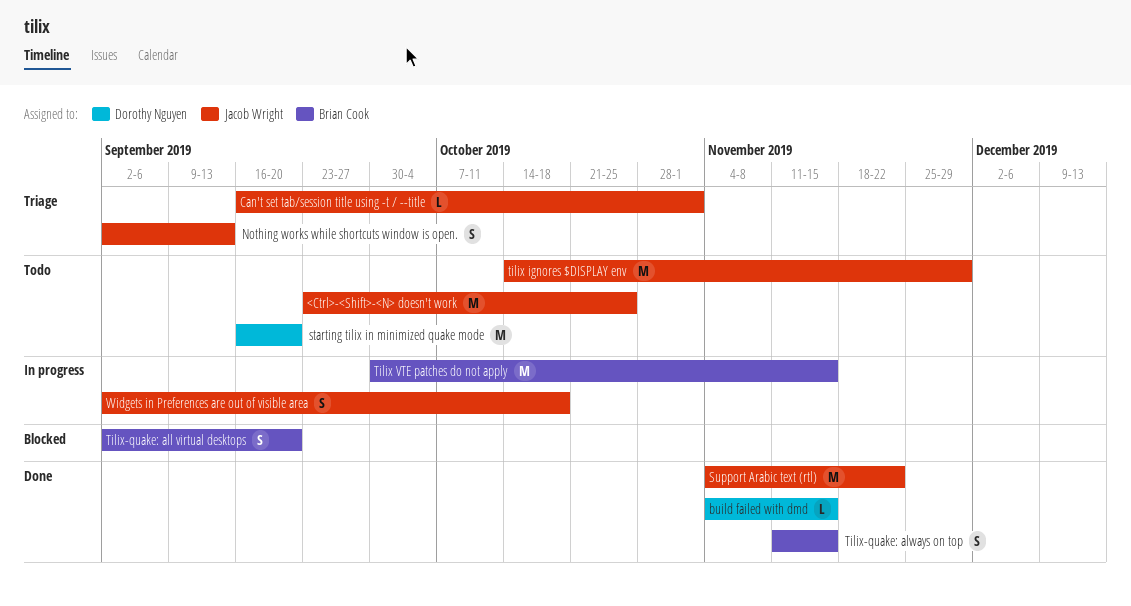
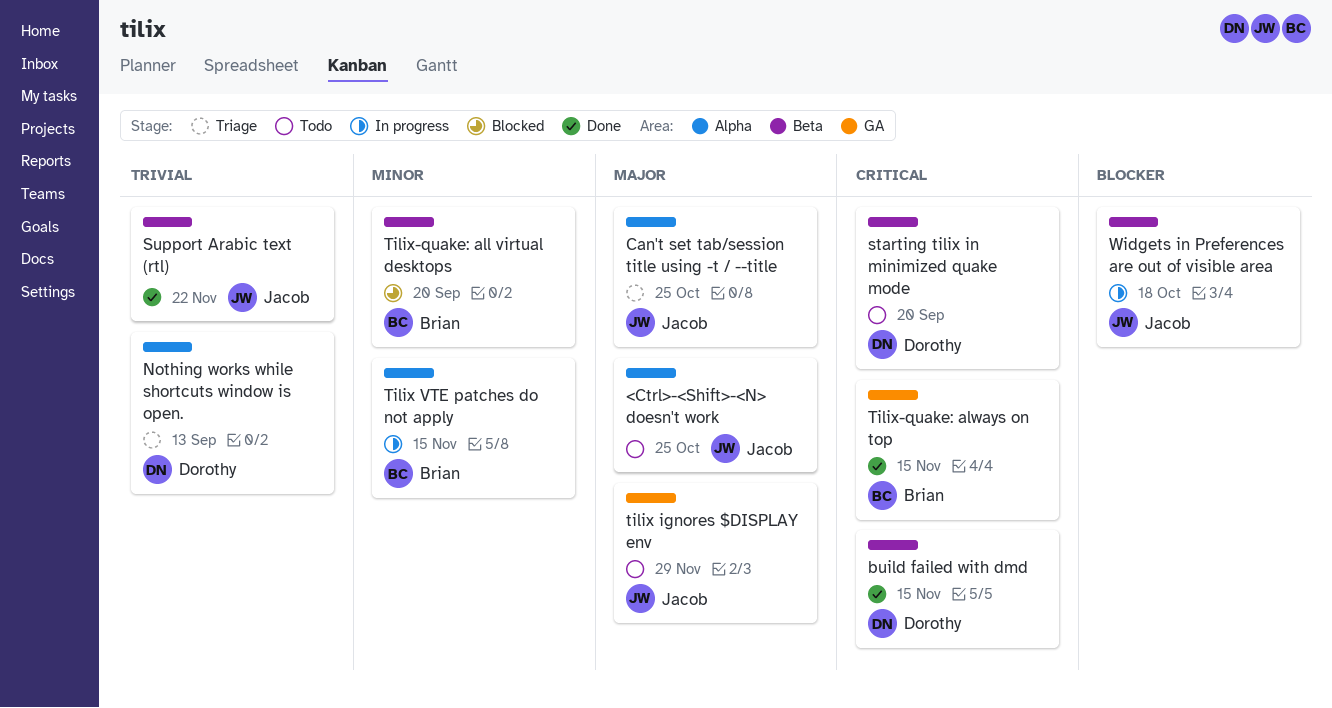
Can't set tab/session title using -t / --title, due: Nov 1 -> Oct 25
Nothing works while shortcuts window is open., owner: Jacob Wright -> Dorothy Nguyen

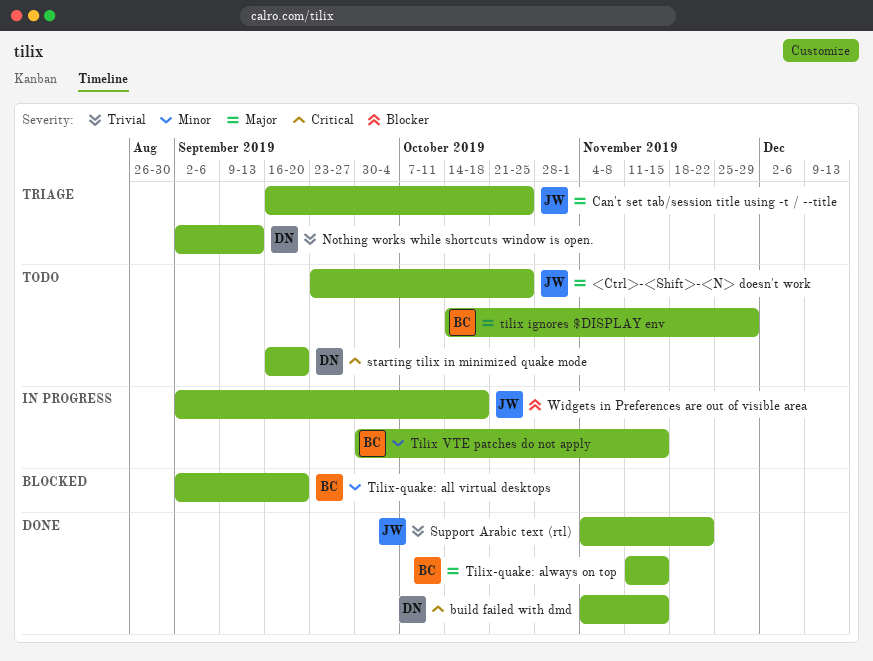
tilix ignores $DISPLAY env, owner: Jacob -> Brian
Tilix-quake: always on top, priority: Critical -> Major

